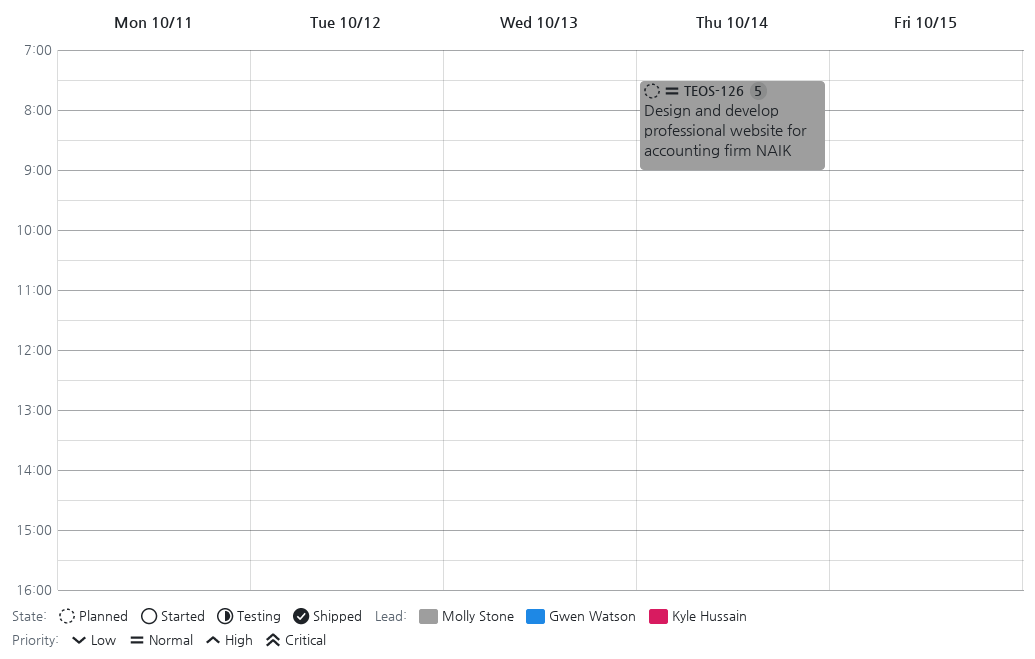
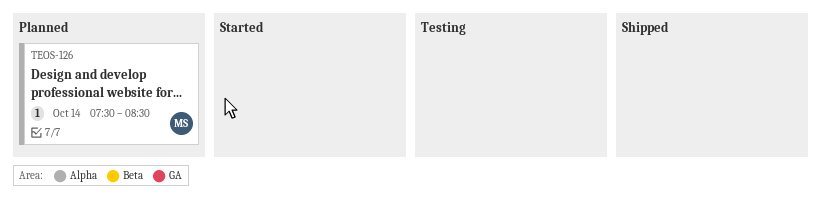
TEOS-126, estimate: 5 -> 1
TEOS-126, ends: 09:00 -> 08:30

